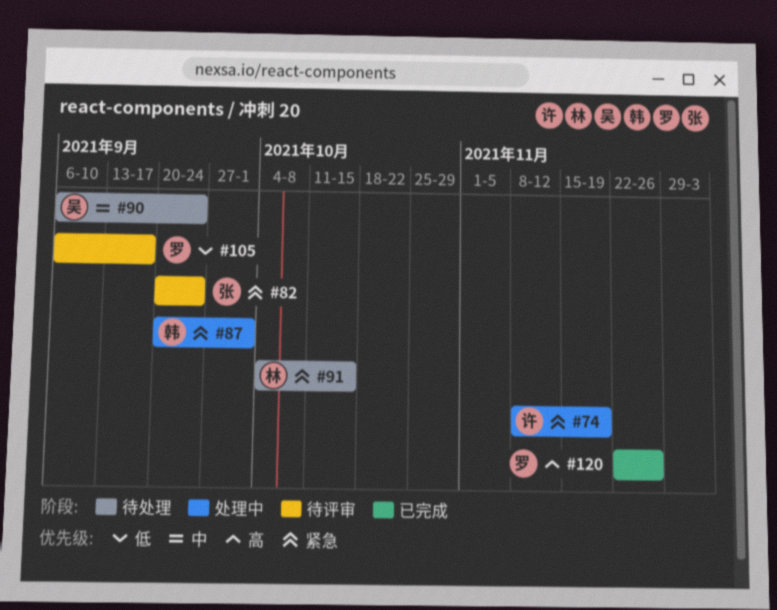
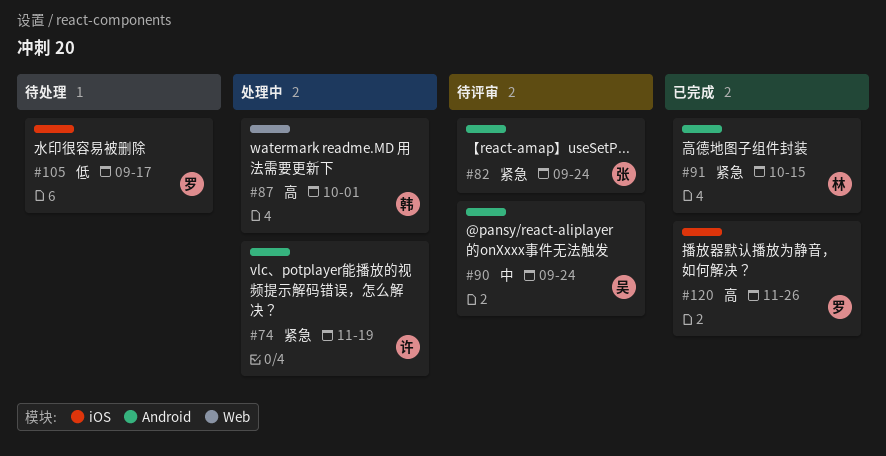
#87, priority: 紧急 -> 高
#90, status: 待处理 -> 待评审
#91, status: 待处理 -> 已完成
#105, status: 待评审 -> 待处理

